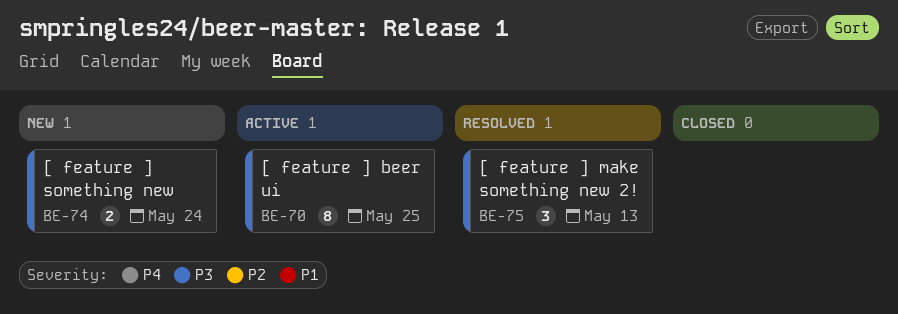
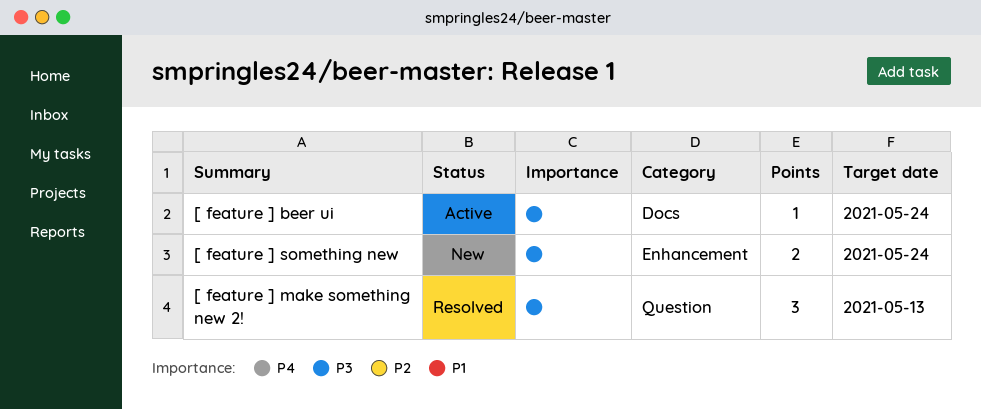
[ feature ] beer ui, estimate: 8 -> 1
[ feature ] beer ui, due: May 25 -> May 24

